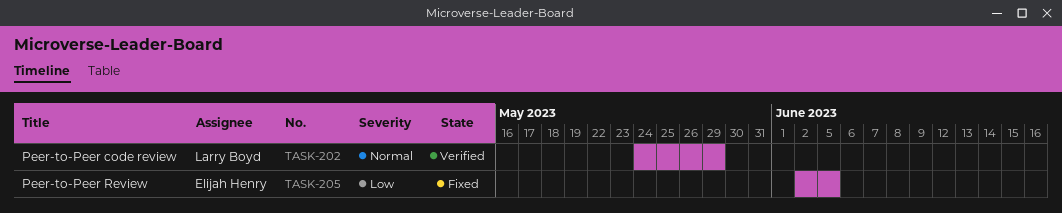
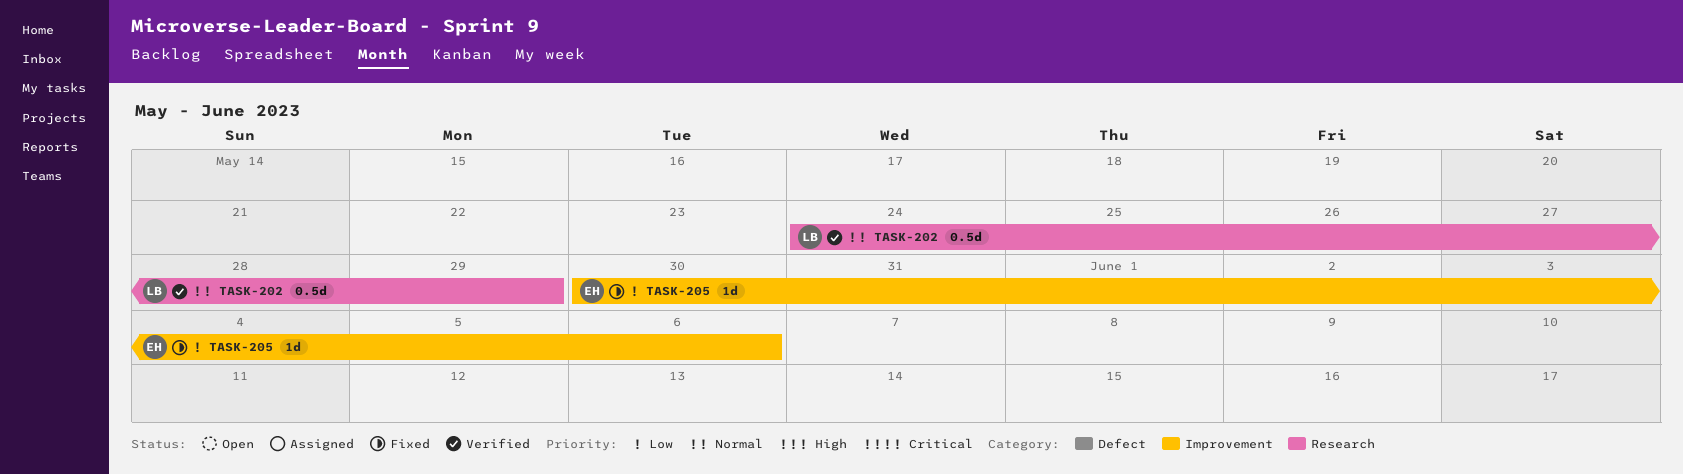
TASK-205, start: Jun 2 -> May 30
TASK-205, due: Jun 5 -> Jun 6

